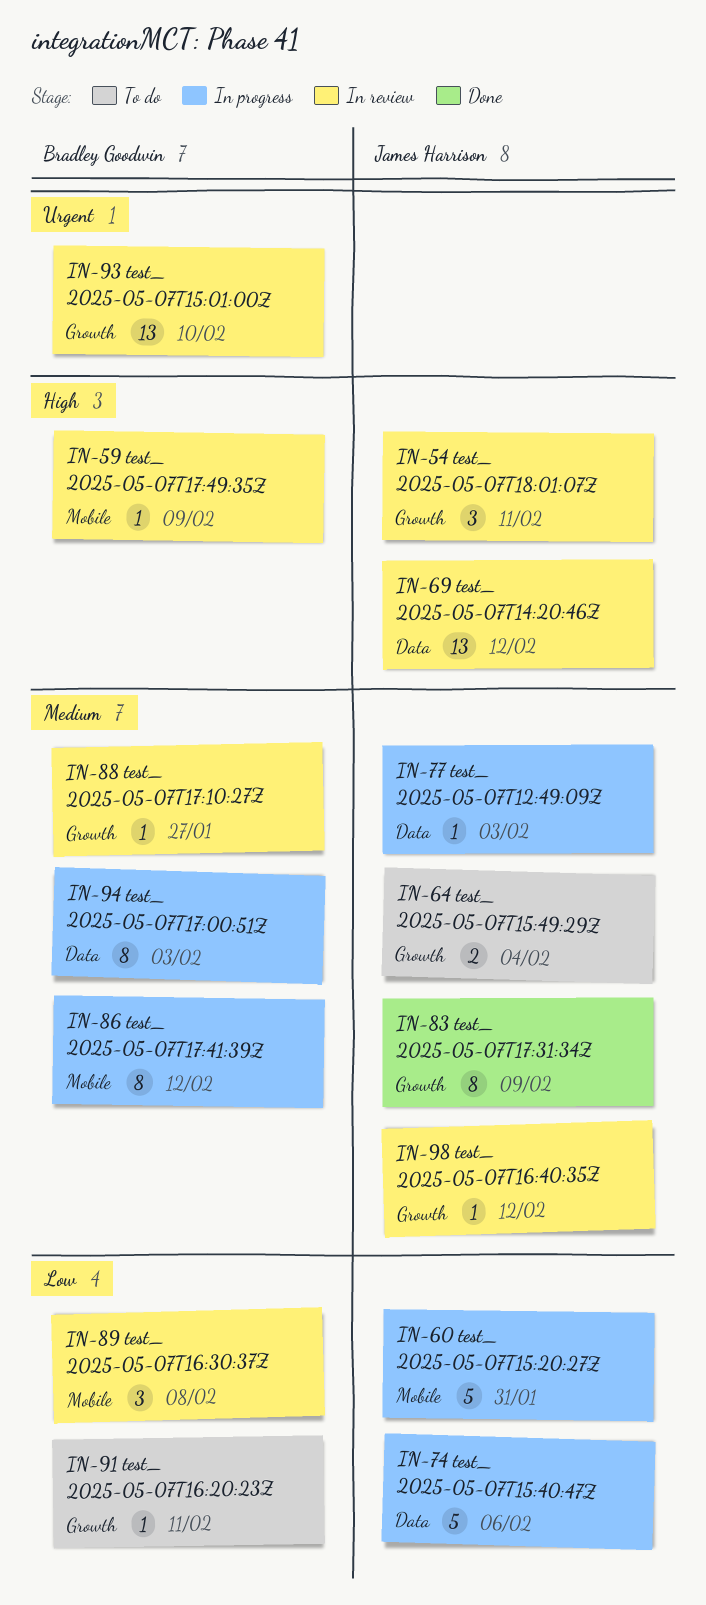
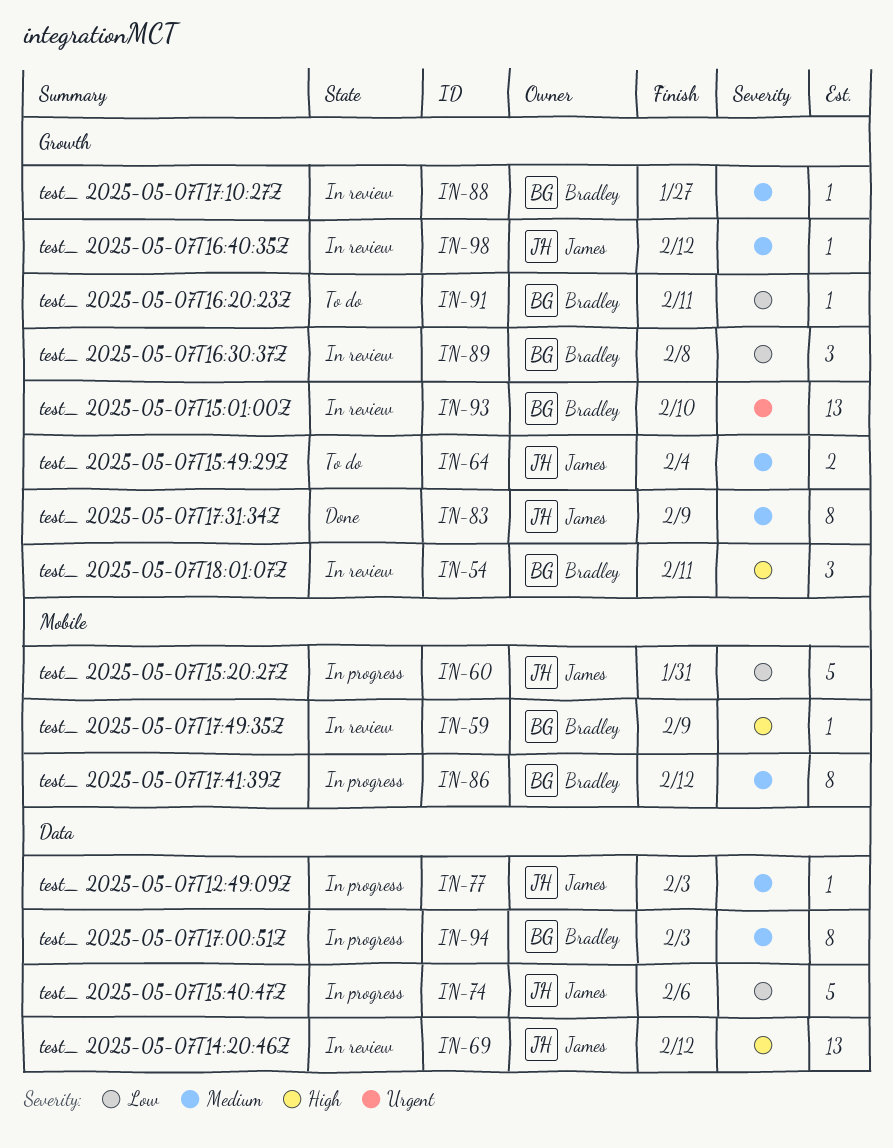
IN-54, owner: James Harrison -> Bradley Goodwin
IN-89, label: Mobile -> Growth

